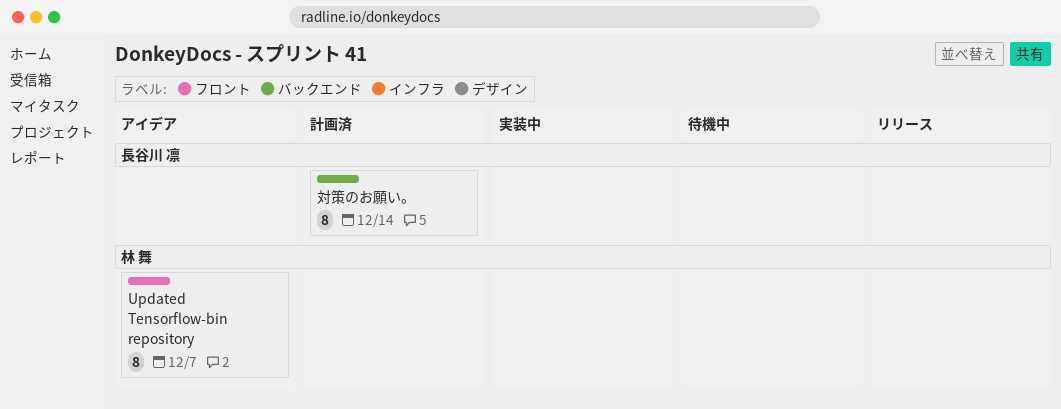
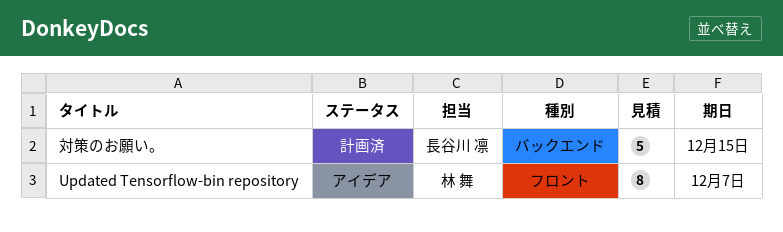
対策のお願い。, estimate: 8 -> 5
対策のお願い。, due: Dec 14 -> Dec 15

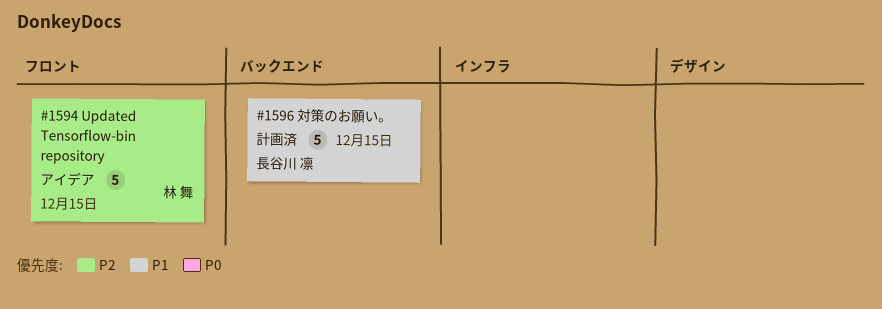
Updated Tensorflow-bin repository, estimate: 8 -> 5
Updated Tensorflow-bin repository, due: Dec 7 -> Dec 15

